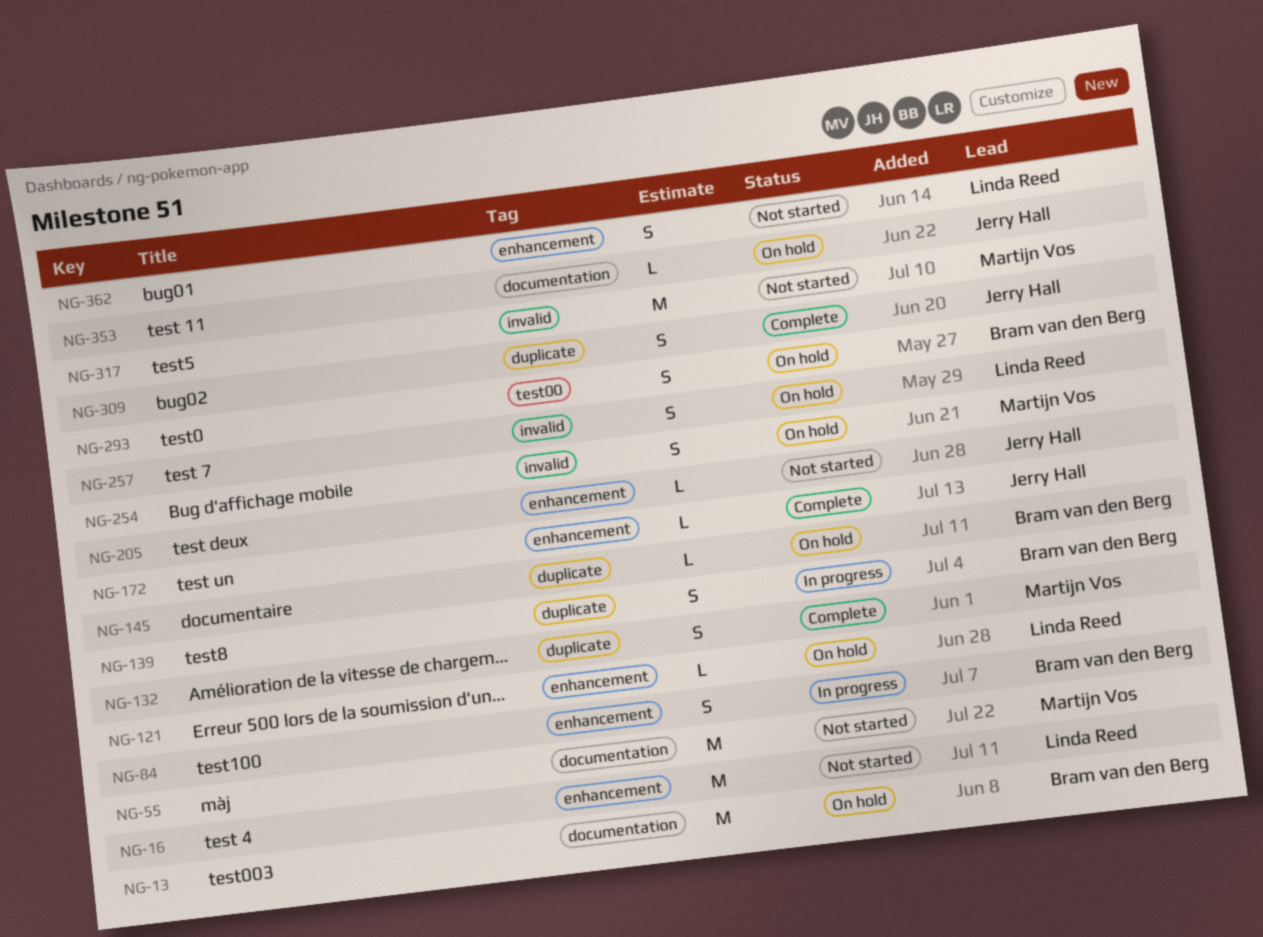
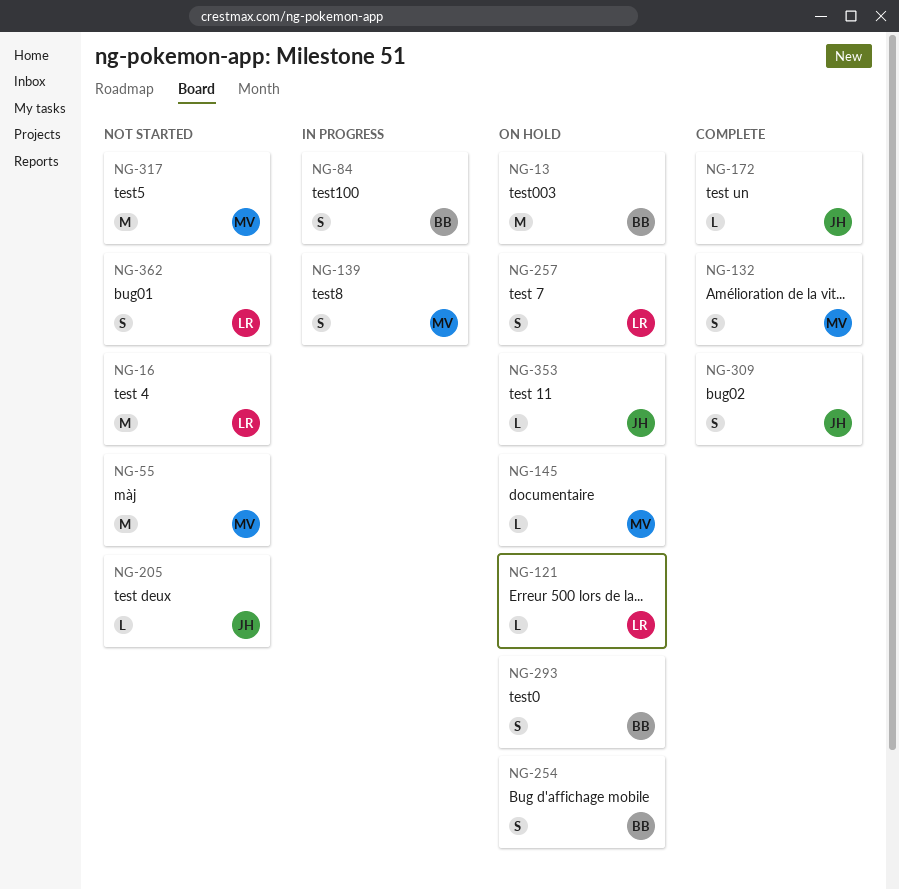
NG-139, owner: Bram van den Berg -> Martijn Vos
NG-145, owner: Bram van den Berg -> Martijn Vos
NG-254, owner: Martijn Vos -> Bram van den Berg

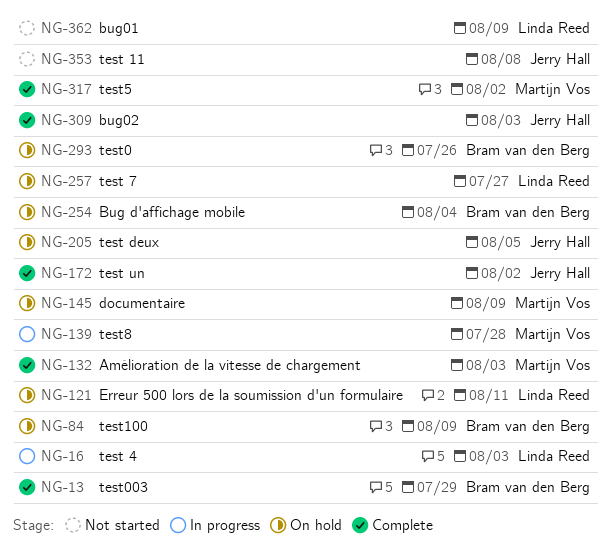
NG-13, status: On hold -> Complete
NG-16, status: Not started -> In progress
NG-55: present -> none
NG-84, status: In progress -> On hold
NG-205, status: Not started -> On hold
NG-317, status: Not started -> Complete
NG-353, status: On hold -> Not started

